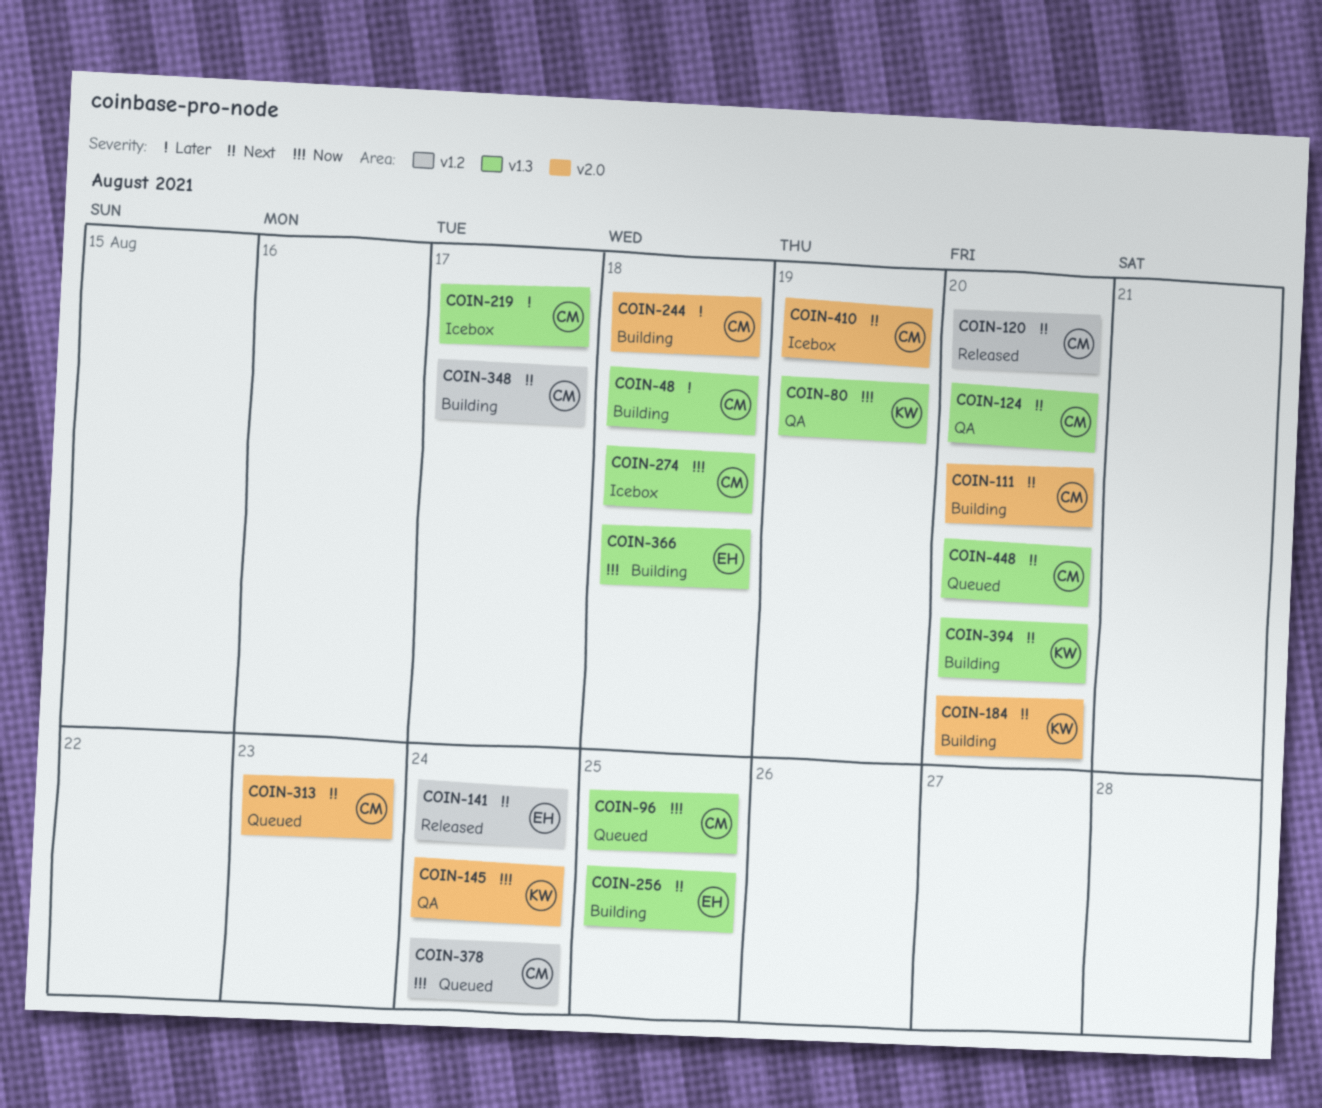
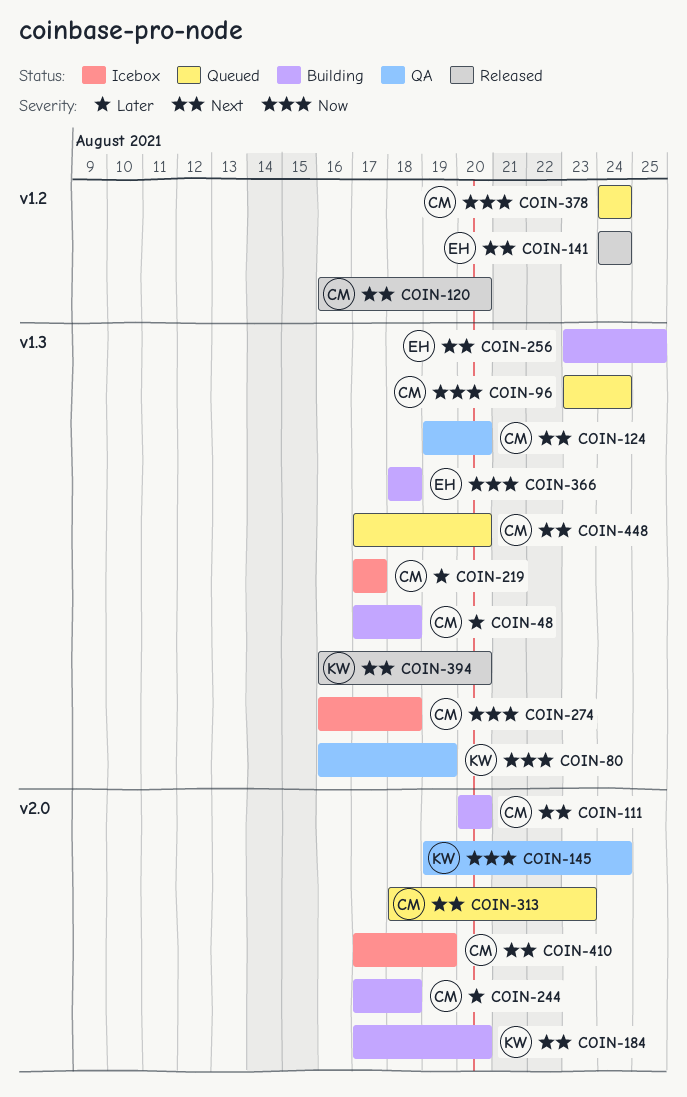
COIN-96, due: Aug 25 -> Aug 24
COIN-348: present -> none
COIN-394, status: Building -> Released

